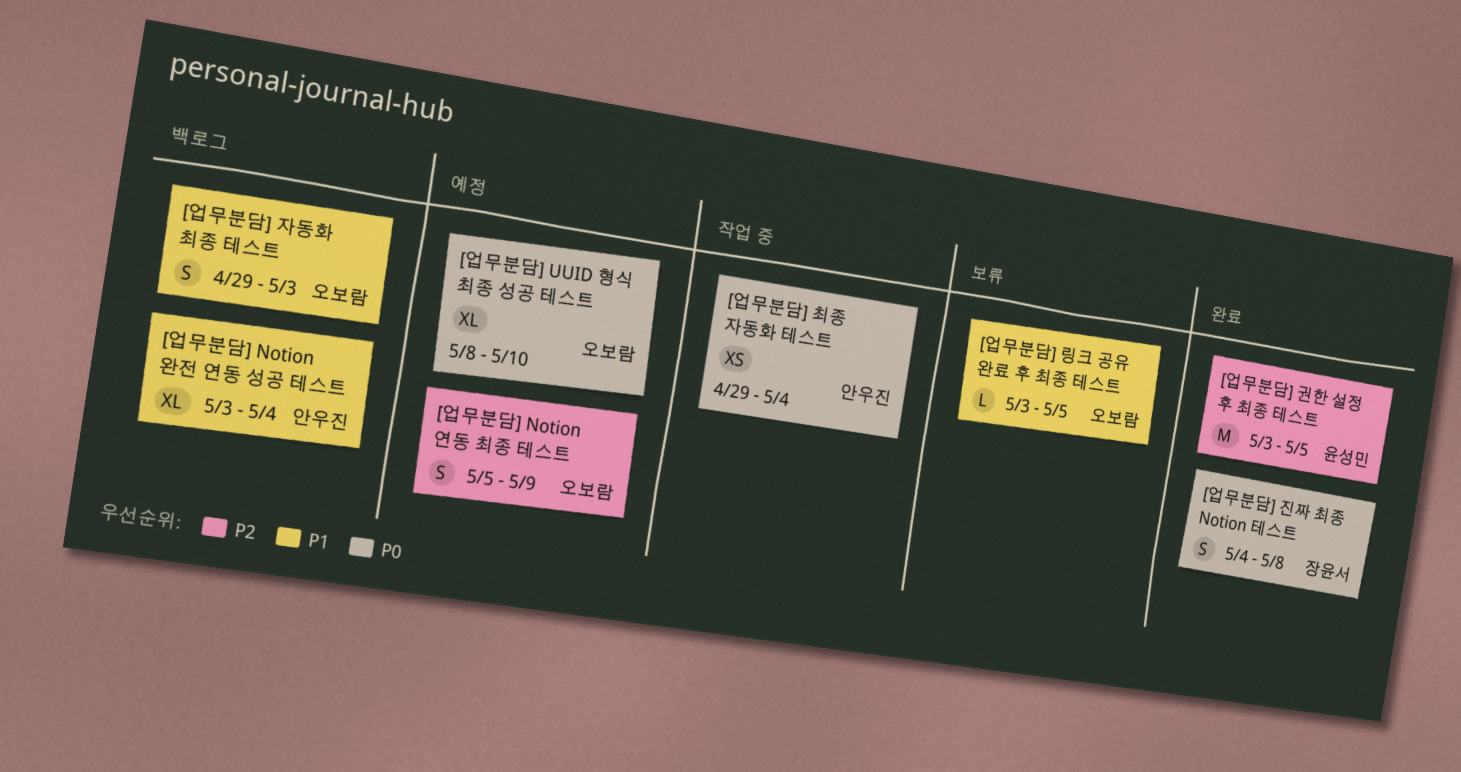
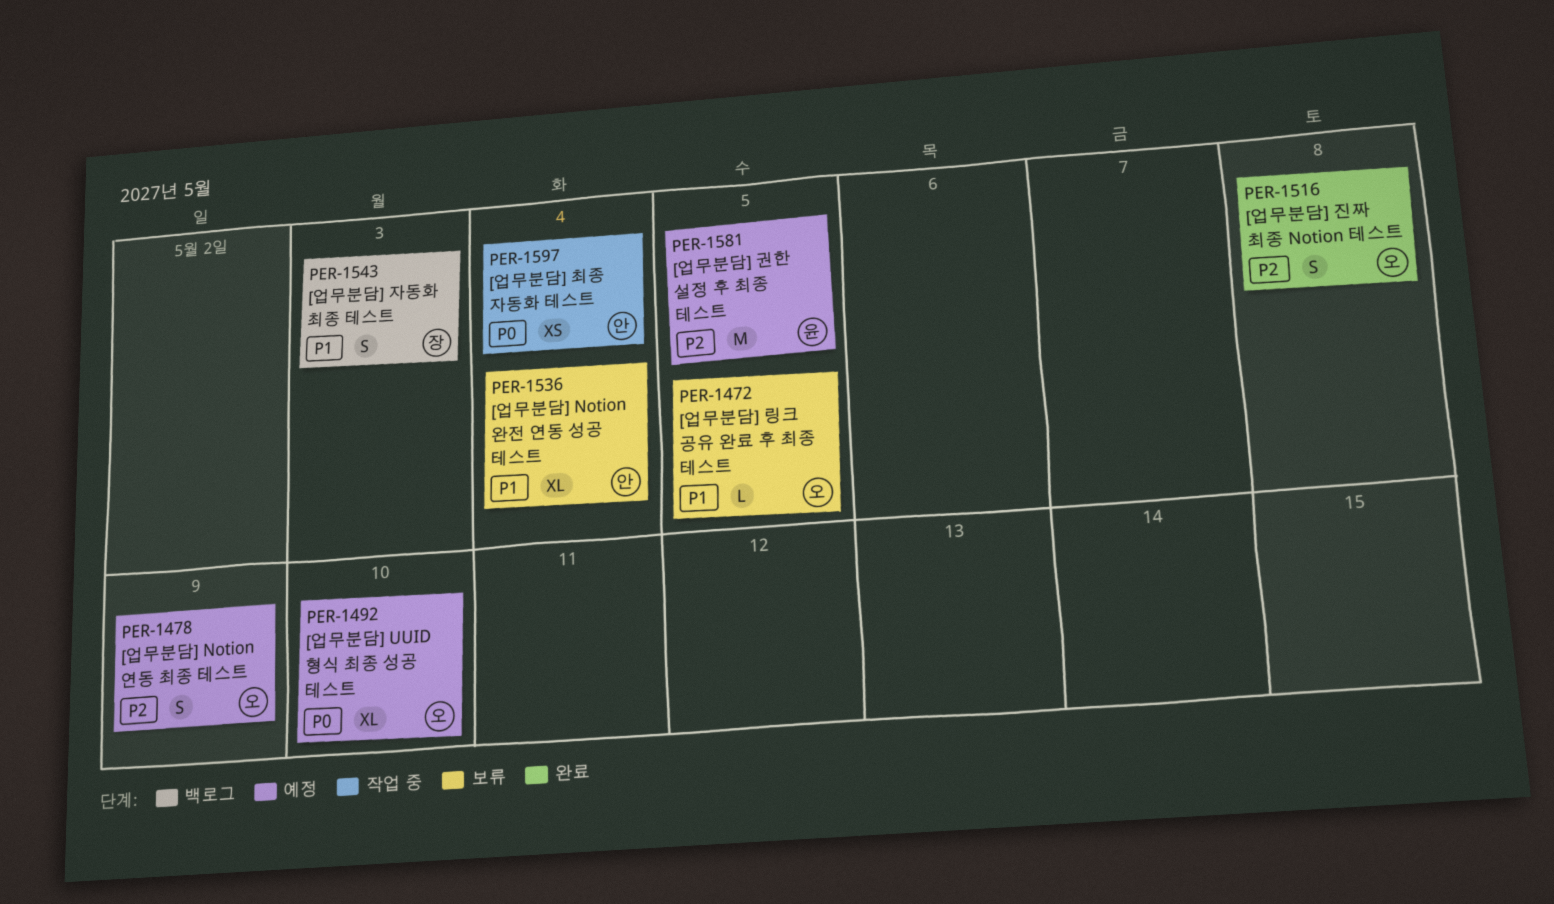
[업무분담] Notion 완전 연동 성공 테스트, status: 백로그 -> 보류
[업무분담] 권한 설정 후 최종 테스트, status: 완료 -> 예정
[업무분담] 자동화 최종 테스트, owner: 오보람 -> 장윤서
[업무분담] 진짜 최종 Notion 테스트, owner: 장윤서 -> 오보람
[업무분담] 진짜 최종 Notion 테스트, priority: P0 -> P2

